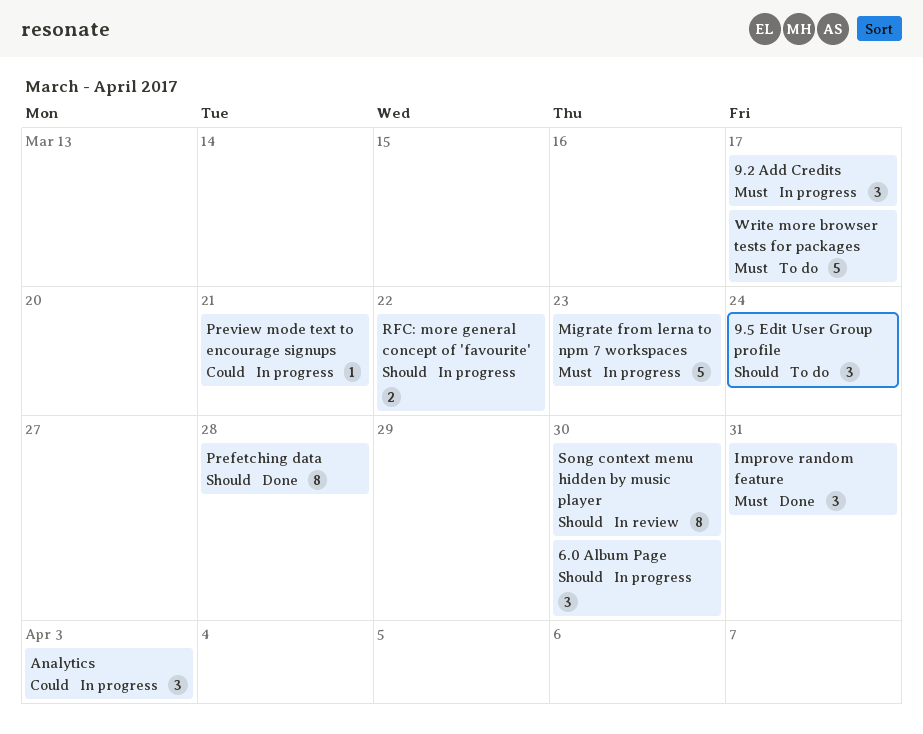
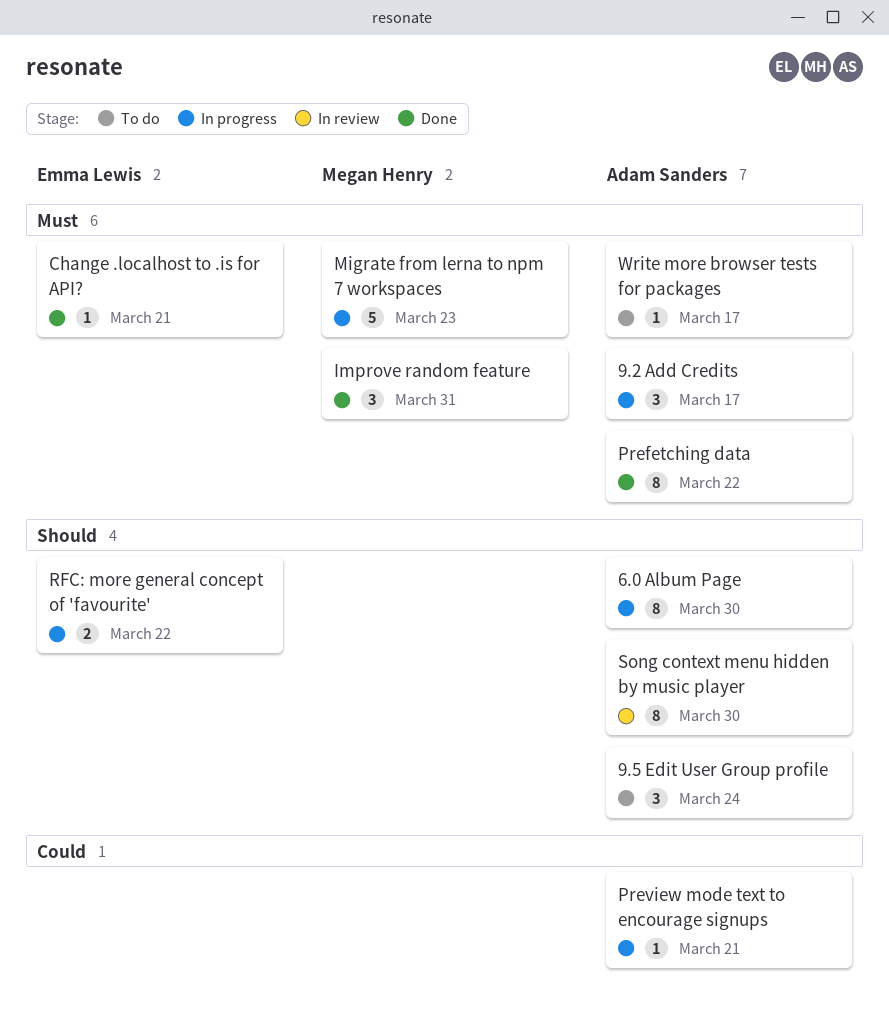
6.0 Album Page, estimate: 3 -> 8
Analytics: present -> none
Change .localhost to .is for API?: none -> present
Prefetching data, priority: Should -> Must
Prefetching data, due: Mar 28 -> Mar 22
Write more browser tests for packages, estimate: 5 -> 1

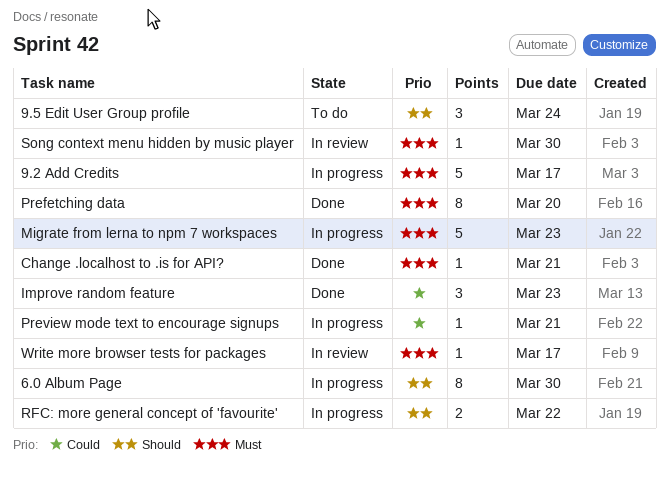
9.2 Add Credits, estimate: 3 -> 5
Improve random feature, priority: Must -> Could
Improve random feature, due: Mar 31 -> Mar 23
Prefetching data, due: Mar 22 -> Mar 20
Song context menu hidden by music player, priority: Should -> Must
Song context menu hidden by music player, estimate: 8 -> 1
Write more browser tests for packages, status: To do -> In review

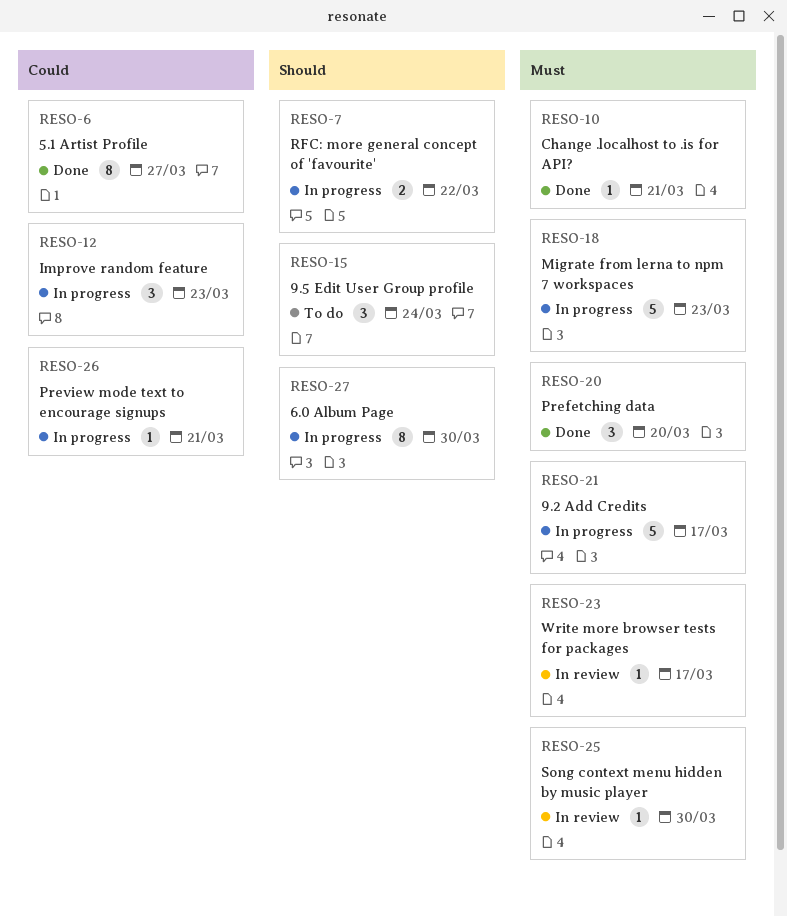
5.1 Artist Profile: none -> present
Improve random feature, status: Done -> In progress
Prefetching data, estimate: 8 -> 3

